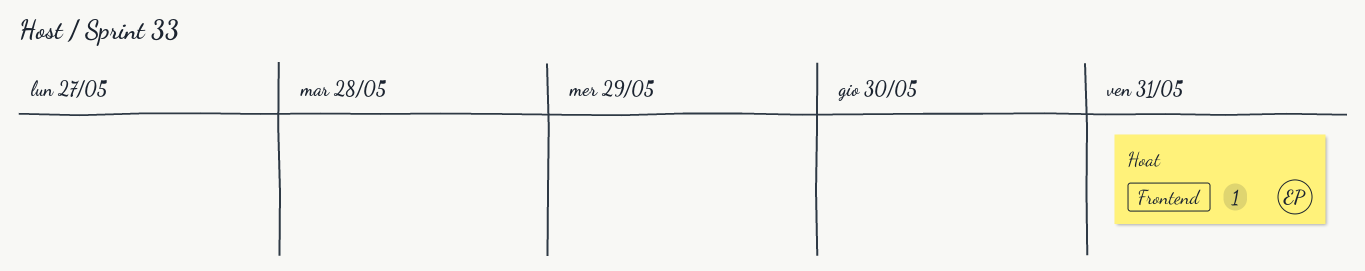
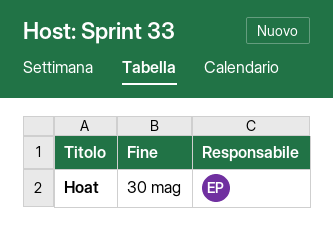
Hoat, due: May 31 -> May 30

